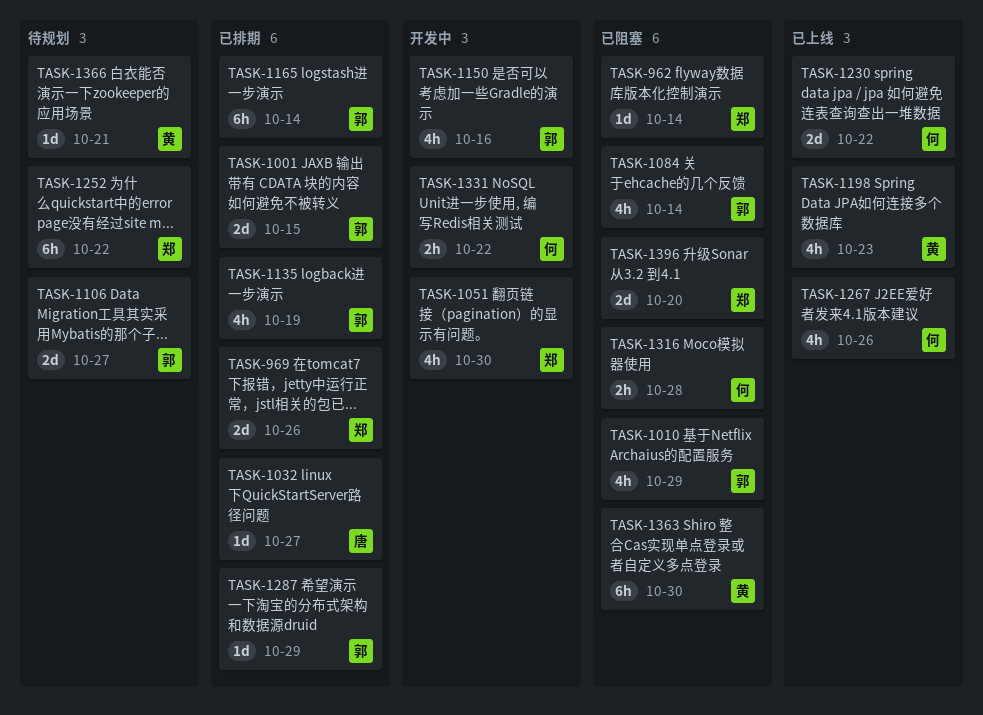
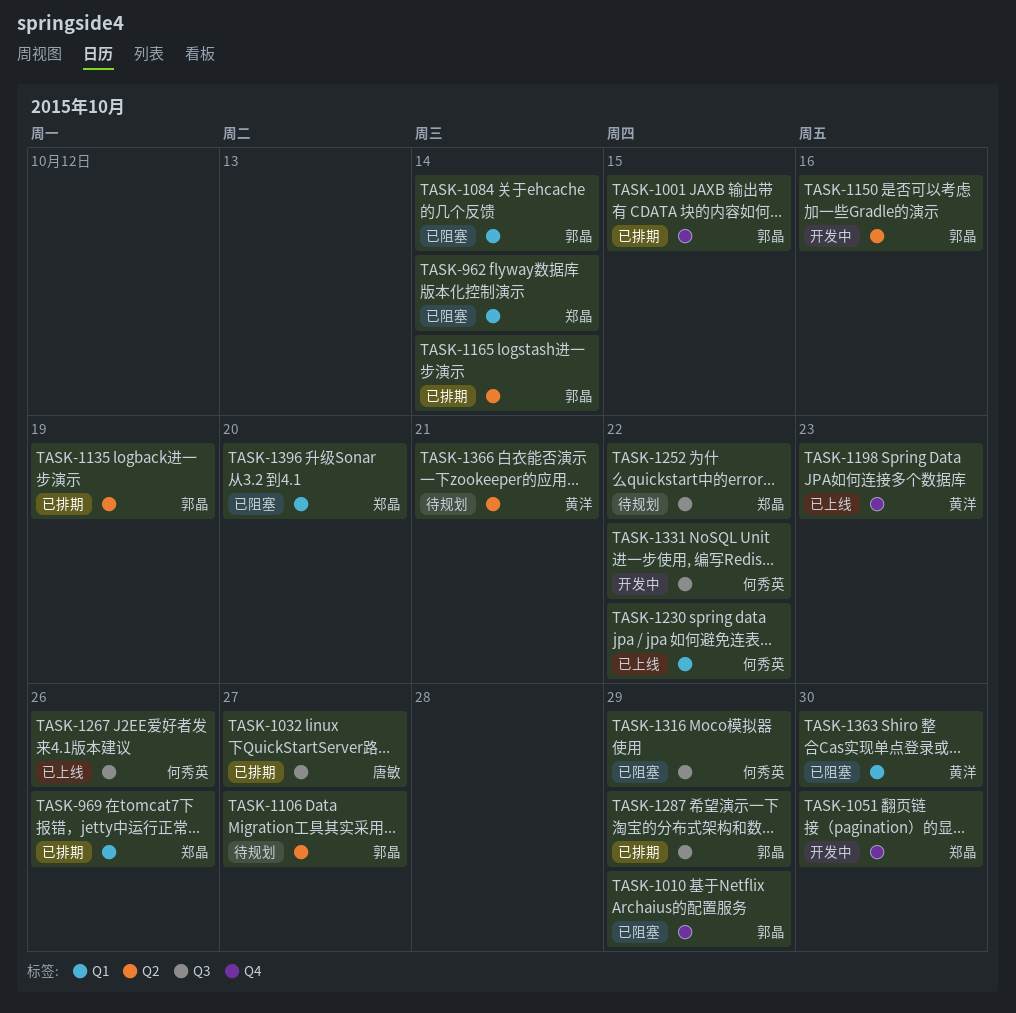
TASK-1316, due: Oct 28 -> Oct 29

